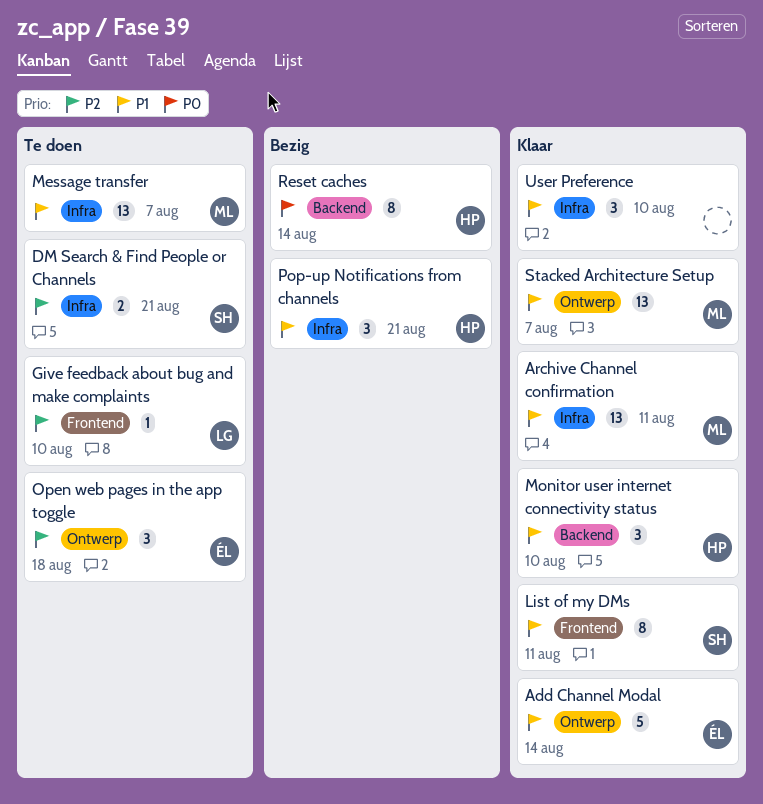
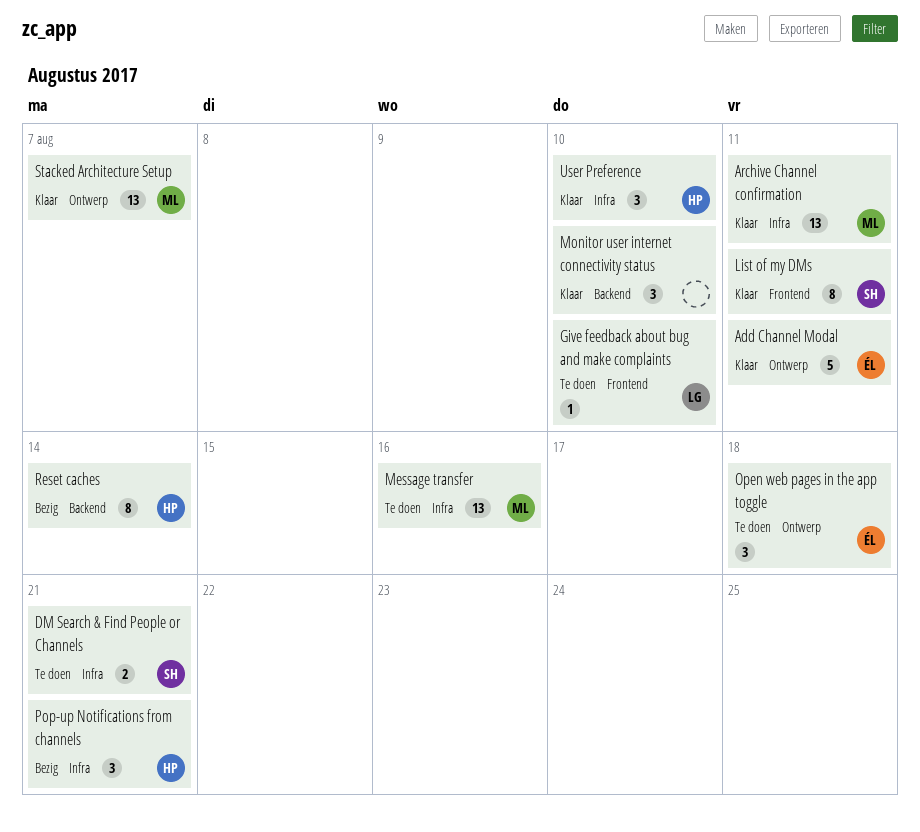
Add Channel Modal, due: Aug 14 -> Aug 11
Message transfer, due: Aug 7 -> Aug 16
Monitor user internet connectivity status, owner: HP -> none
User Preference, owner: none -> HP

